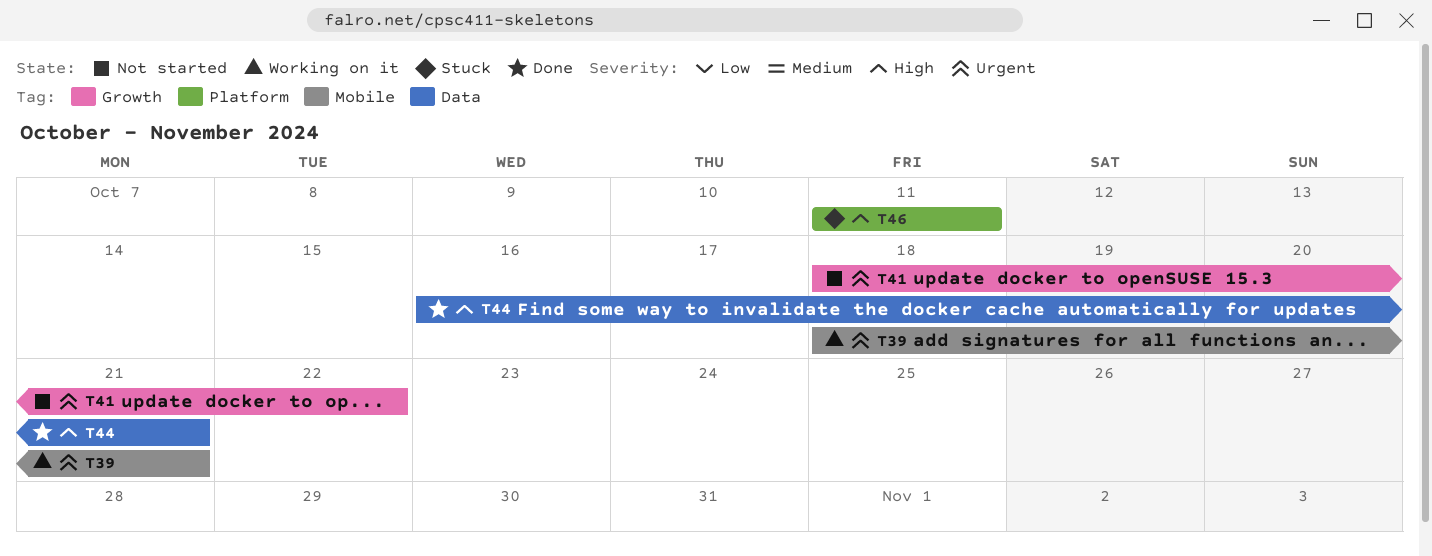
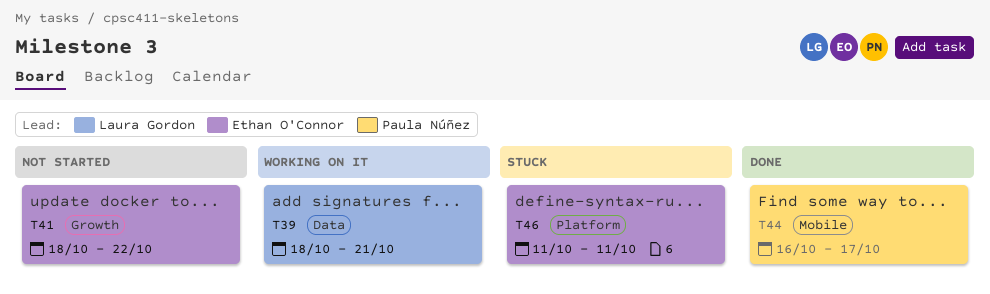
T39, label: Mobile -> Data
T44, label: Data -> Mobile
T44, due: Oct 21 -> Oct 17

